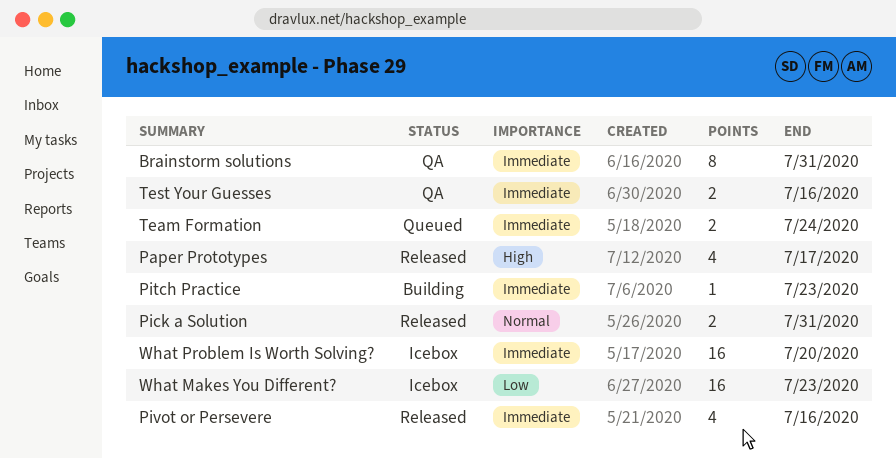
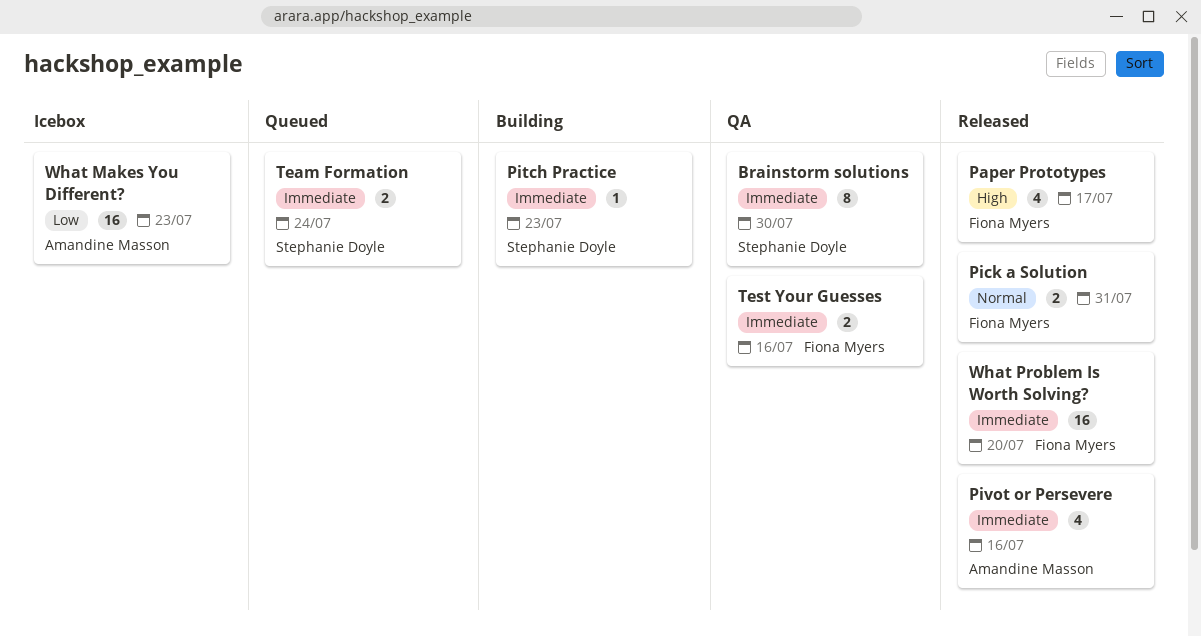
Brainstorm solutions, due: Jul 31 -> Jul 30
What Problem Is Worth Solving?, status: Icebox -> Released

